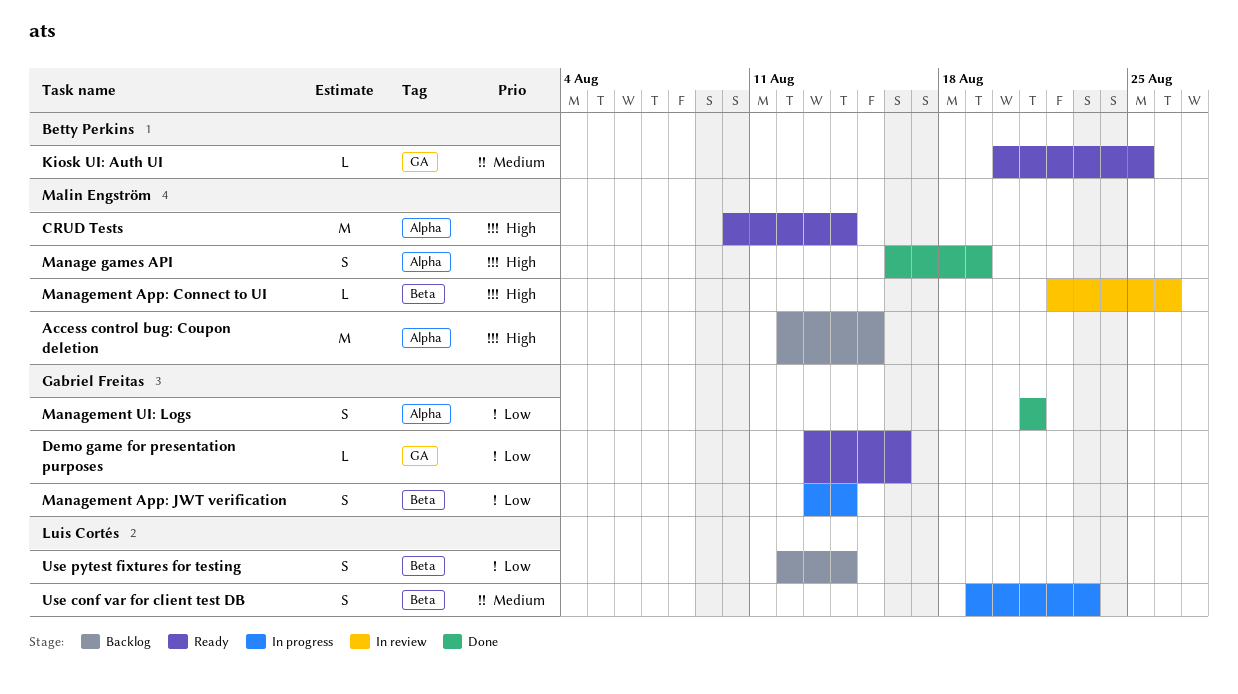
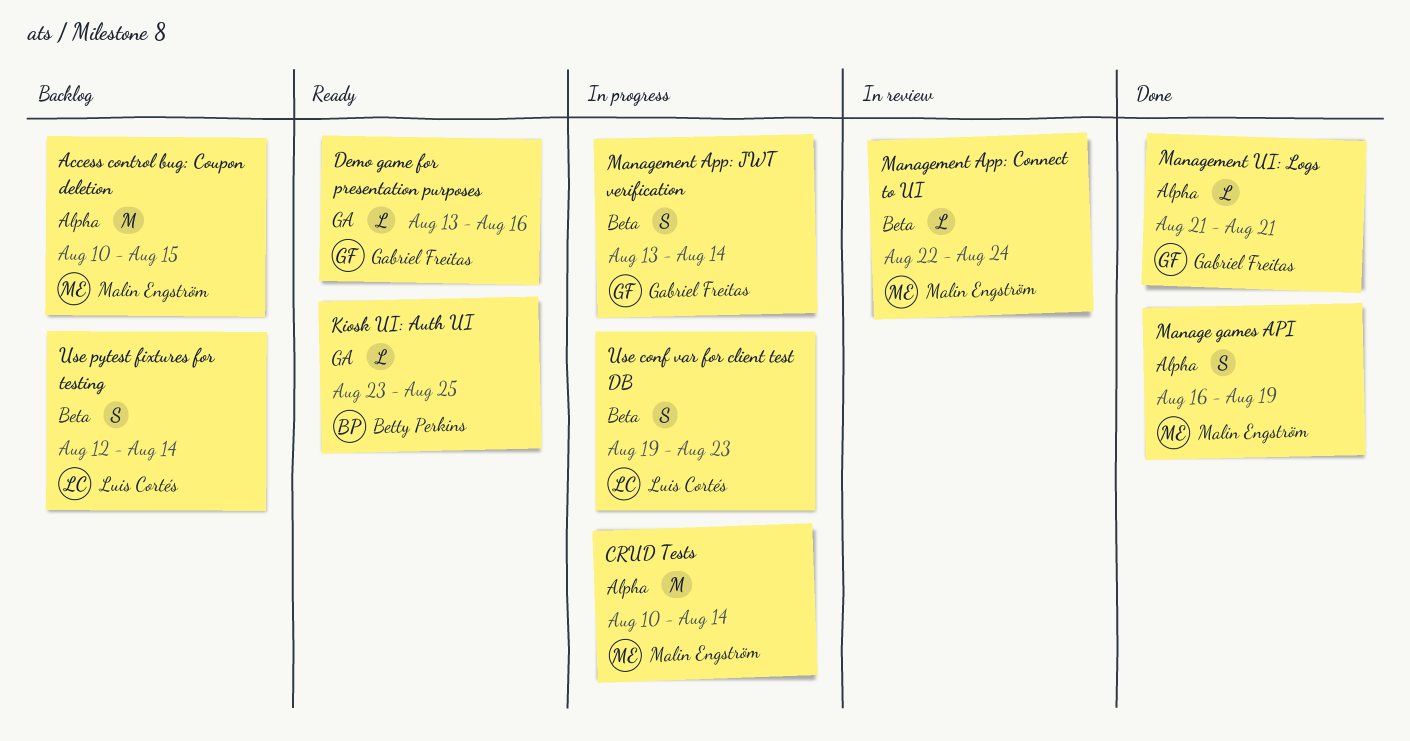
Access control bug: Coupon deletion, start: Aug 12 -> Aug 10
CRUD Tests, status: Ready -> In progress
Kiosk UI: Auth UI, start: Aug 20 -> Aug 23
Management App: Connect to UI, due: Aug 26 -> Aug 24
Management UI: Logs, estimate: S -> L

